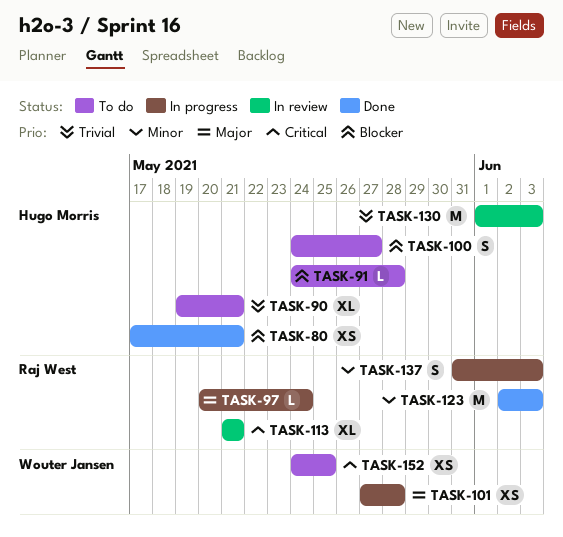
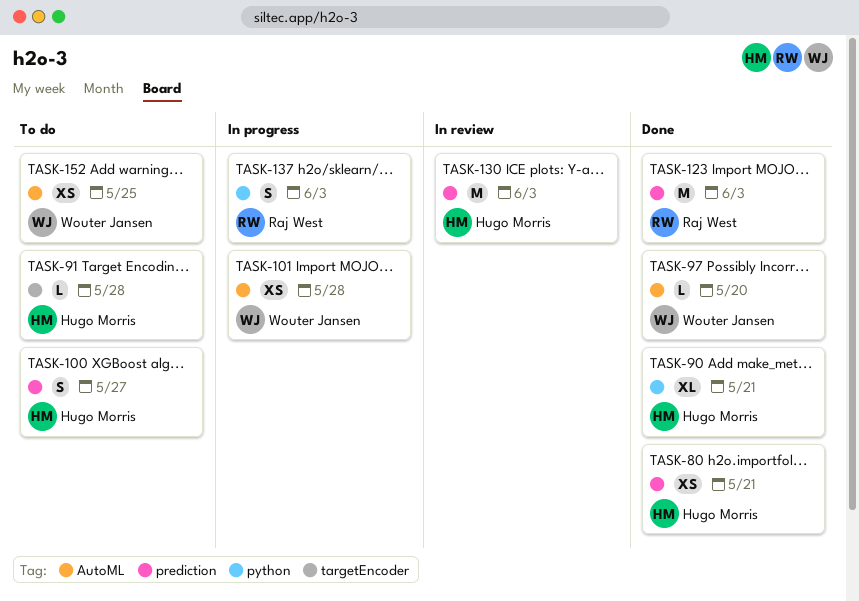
TASK-90, status: To do -> Done
TASK-97, status: In progress -> Done
TASK-97, owner: Raj West -> Wouter Jansen
TASK-97, due: May 24 -> May 20
TASK-113: present -> none

